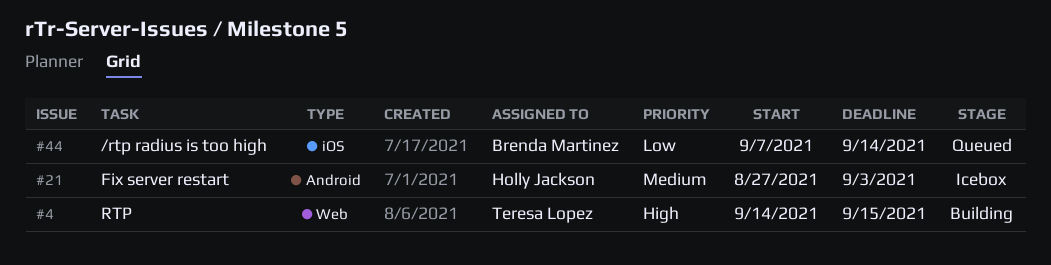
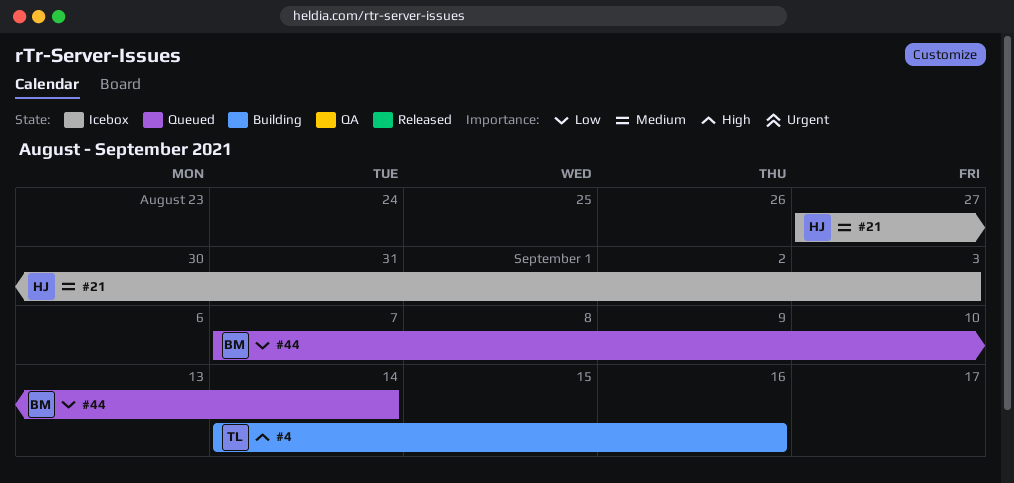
#4, due: Sep 15 -> Sep 16

